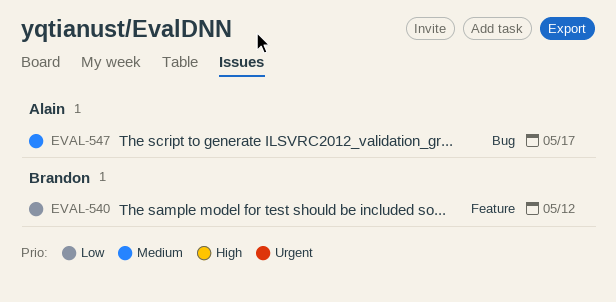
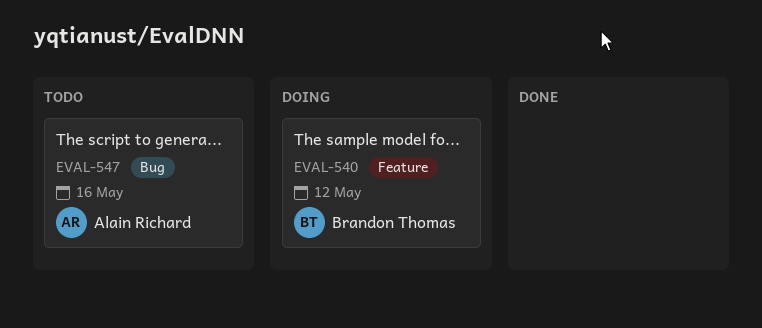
EVAL-547, due: May 17 -> May 16

